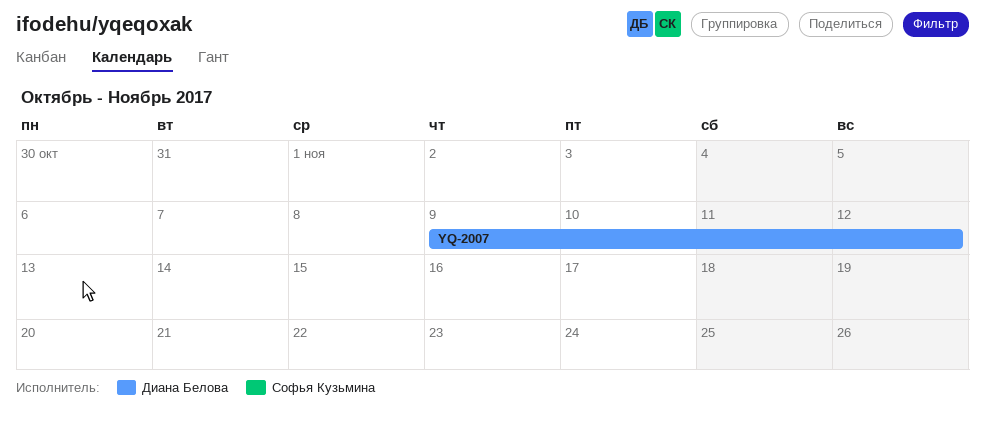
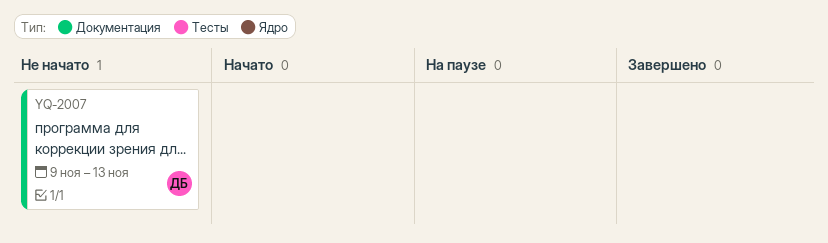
YQ-2007, due: Nov 12 -> Nov 13

